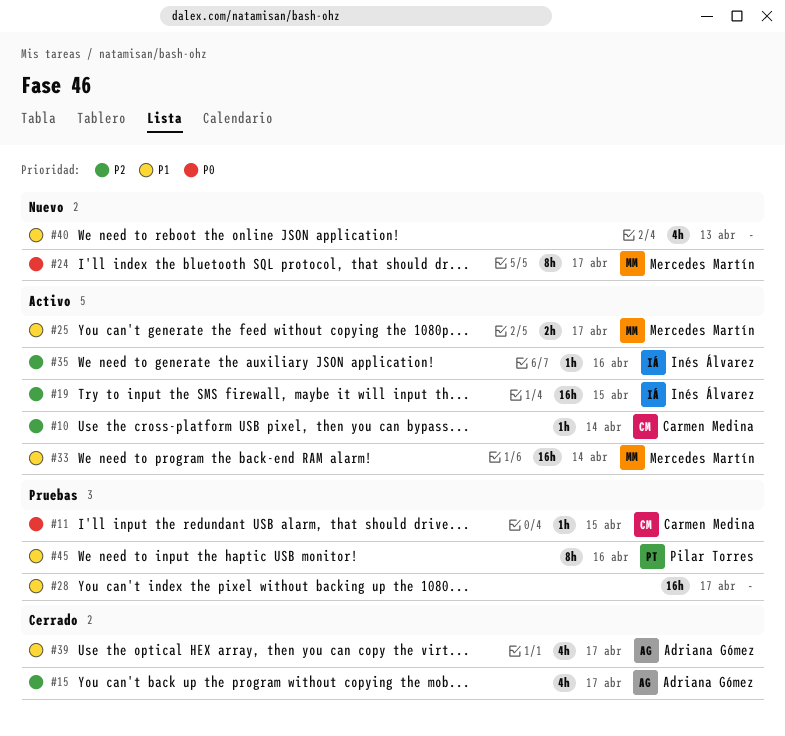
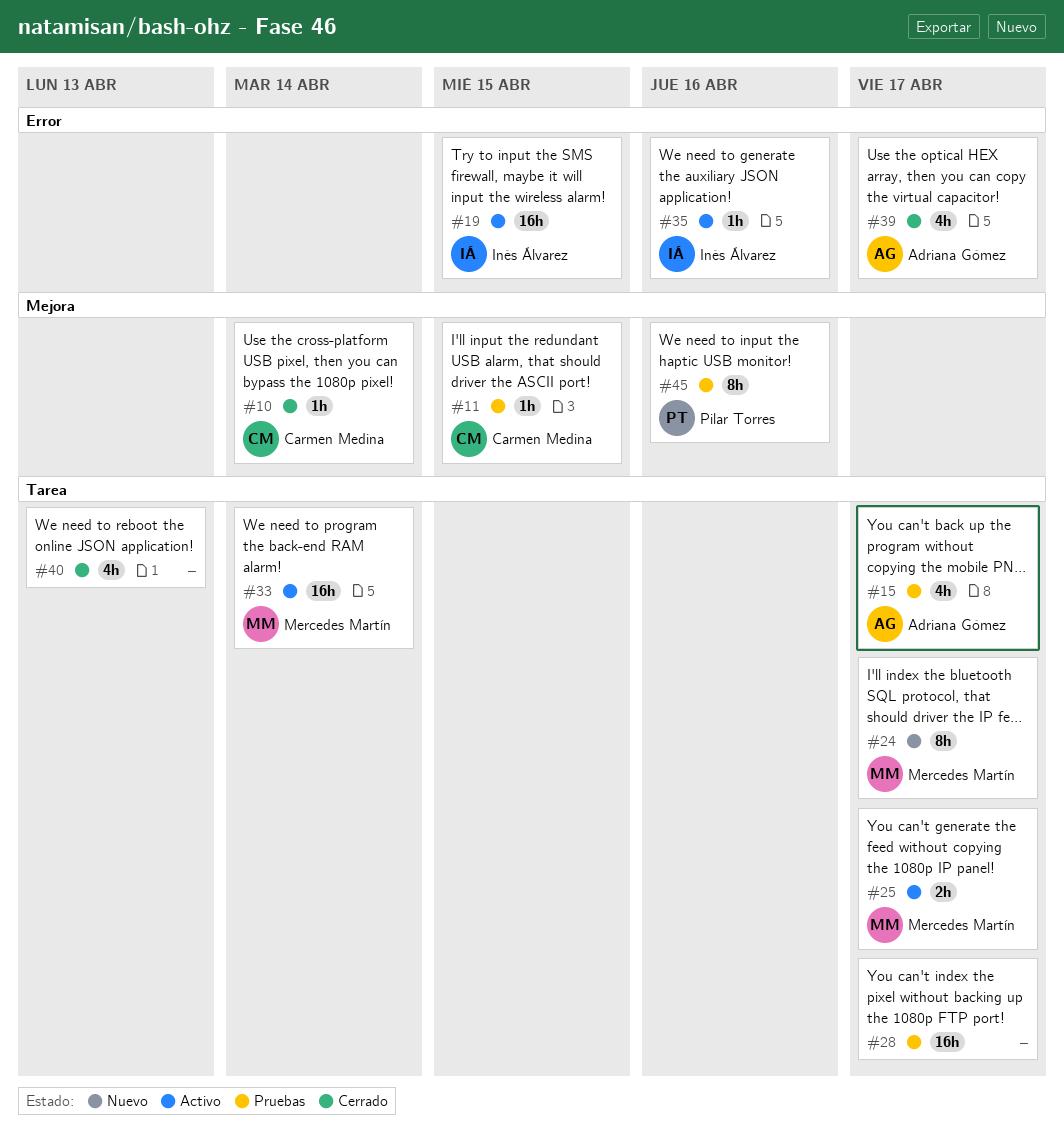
#10, status: Activo -> Cerrado
#15, status: Cerrado -> Pruebas
#40, status: Nuevo -> Cerrado

